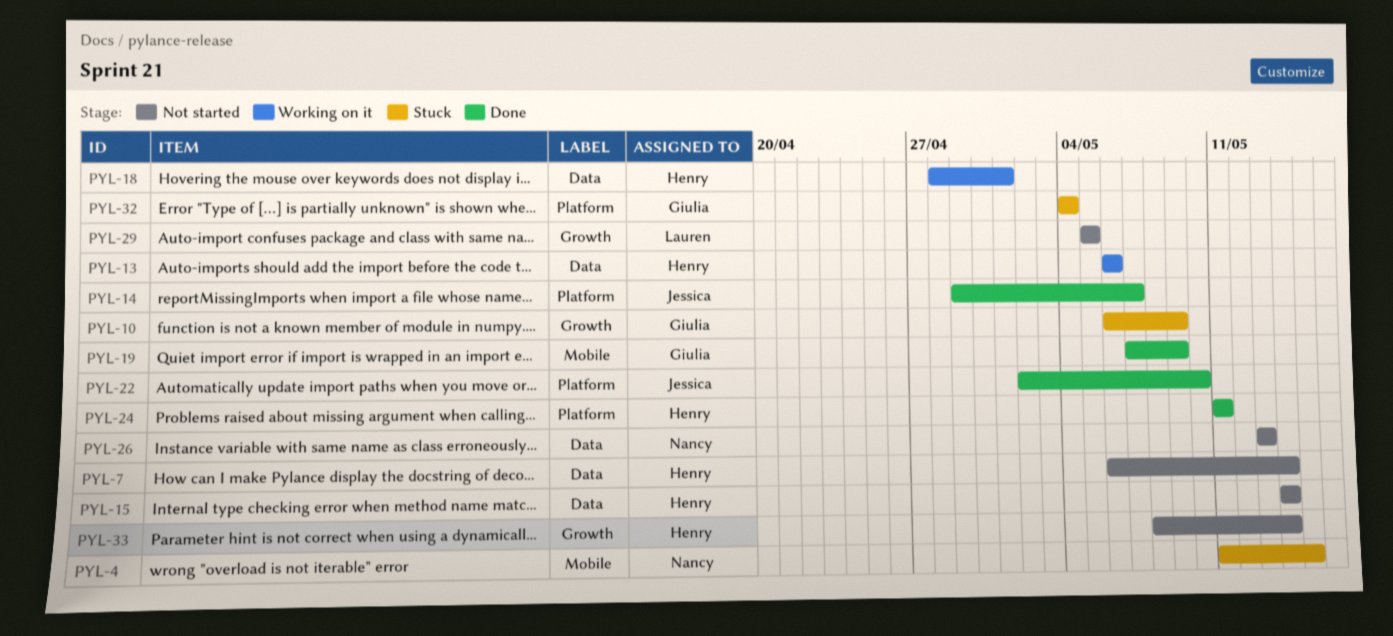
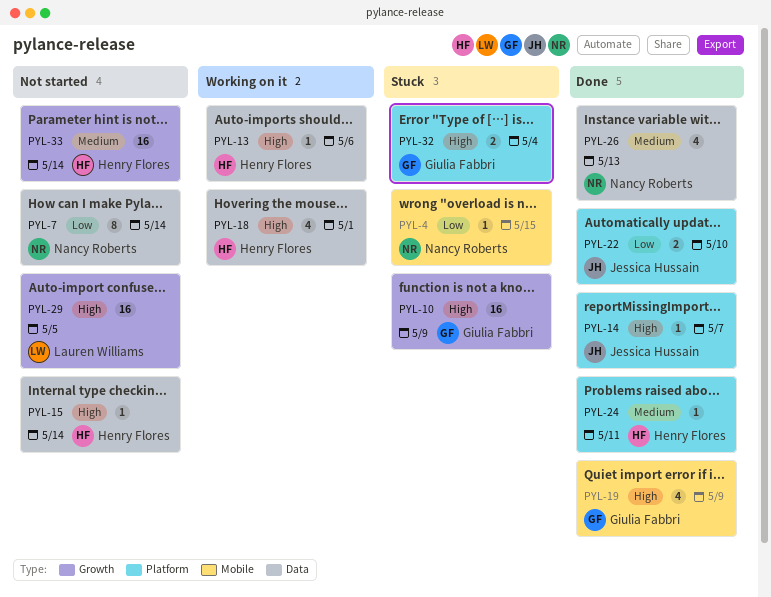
PYL-7, owner: Henry Flores -> Nancy Roberts
PYL-26, status: Not started -> Done

